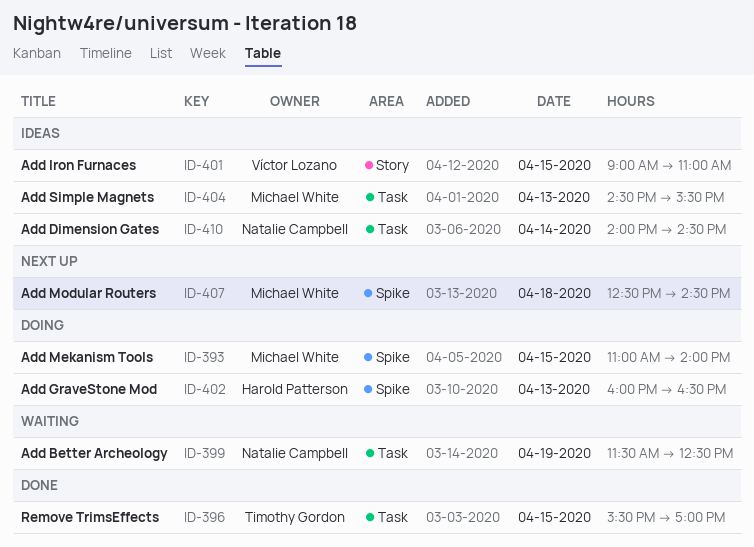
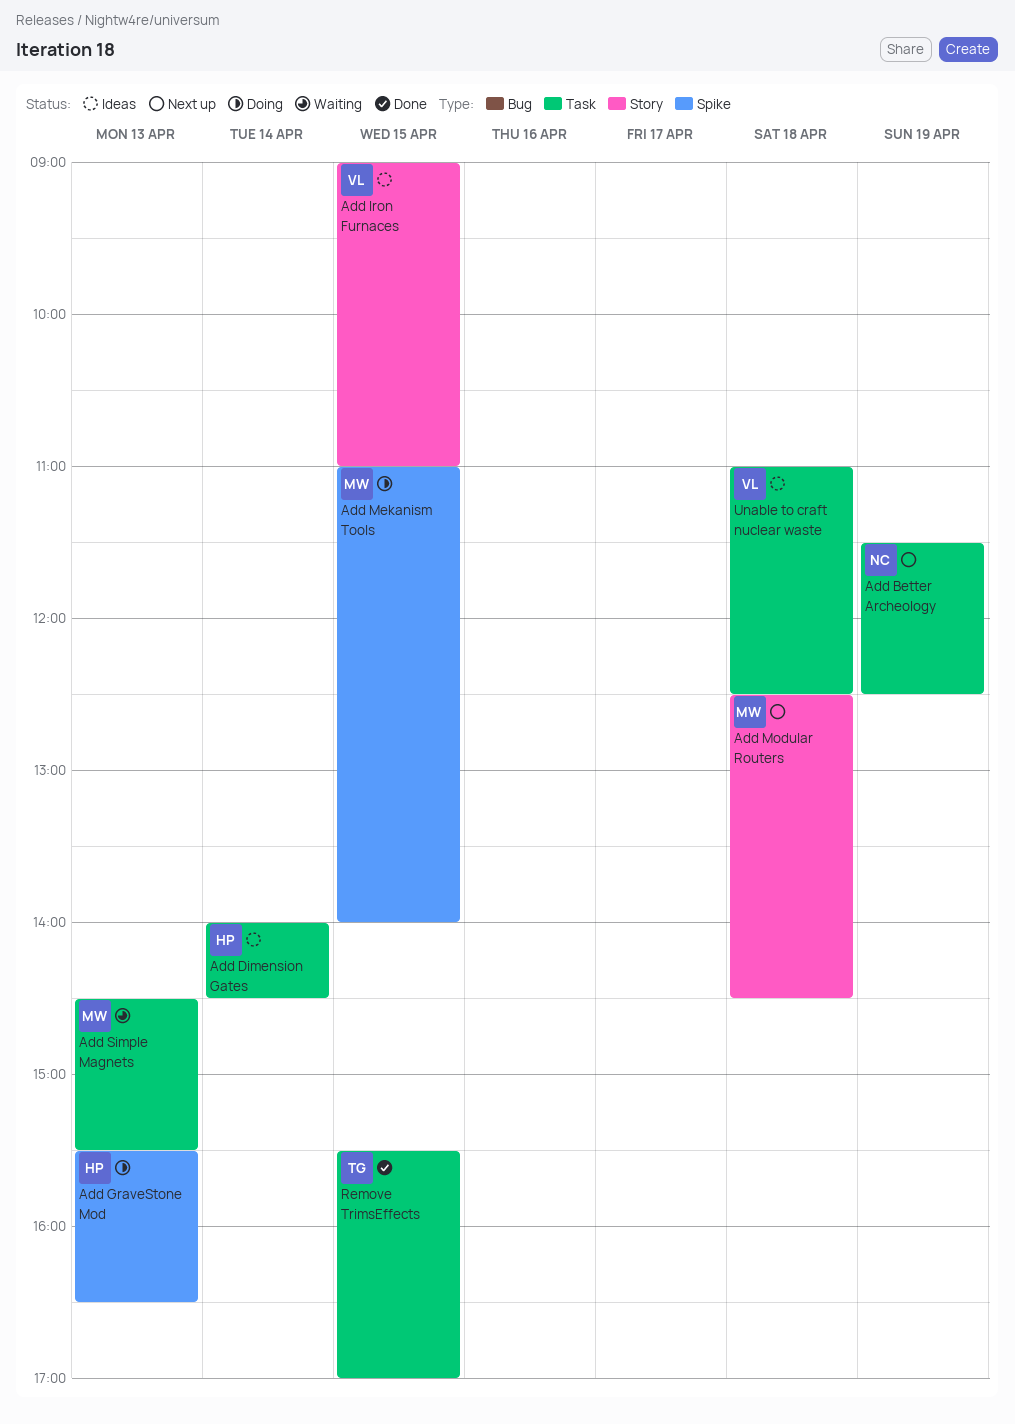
Add Better Archeology, status: Waiting -> Next up
Add Dimension Gates, owner: Natalie Campbell -> Harold Patterson
Add GraveStone Mod, begins: 16:00 -> 15:30
Add Modular Routers, label: Spike -> Story
Add Simple Magnets, status: Ideas -> Waiting
Unable to craft nuclear waste: none -> present

